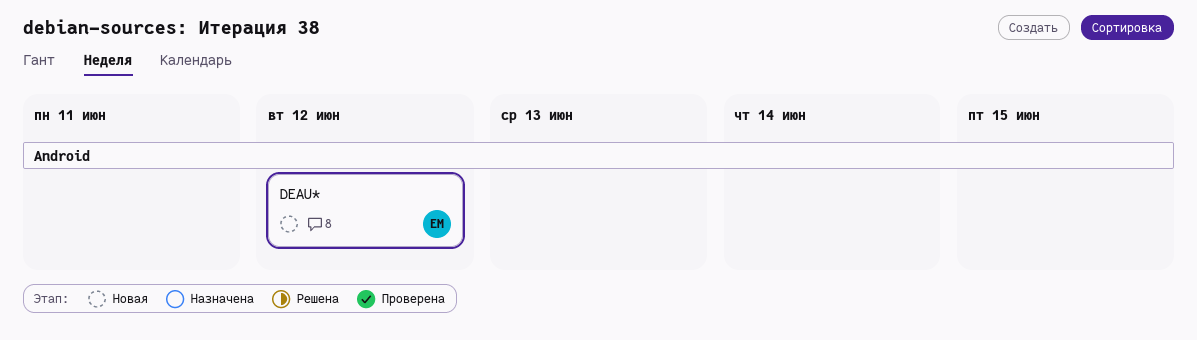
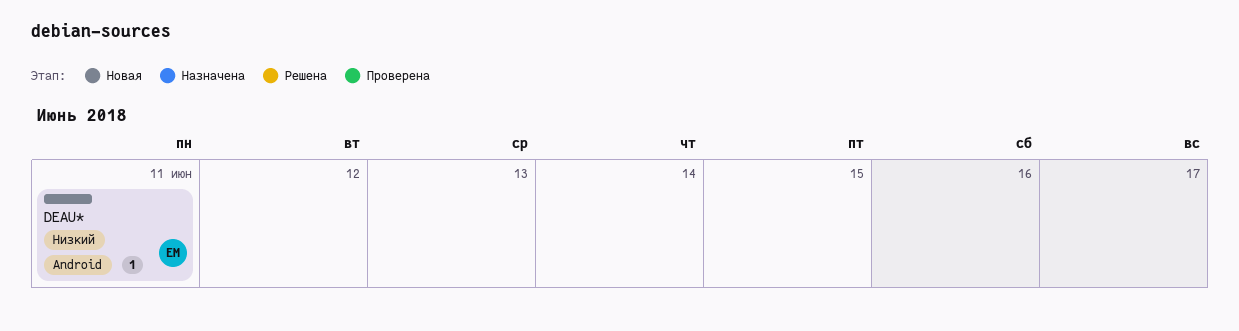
DEAU*, due: Jun 12 -> Jun 11

